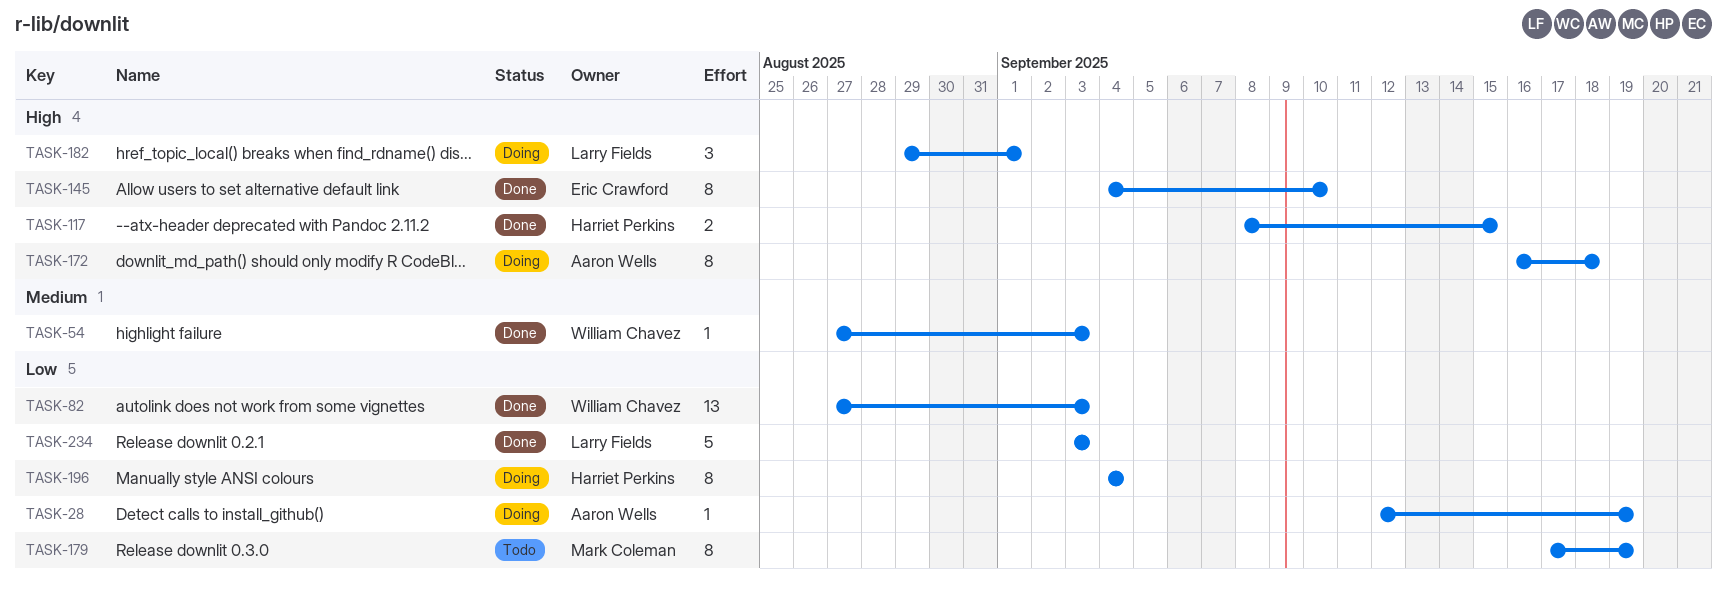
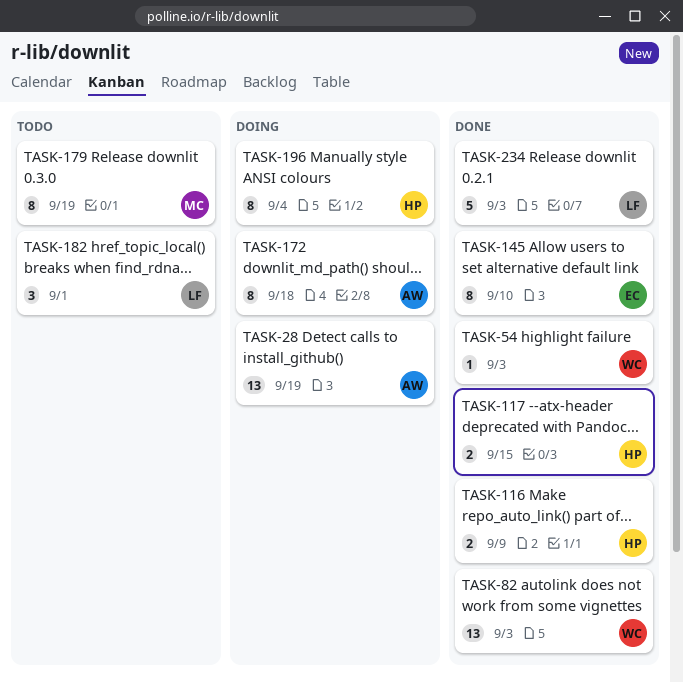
TASK-28, estimate: 1 -> 13
TASK-116: none -> present
TASK-182, status: Doing -> Todo

